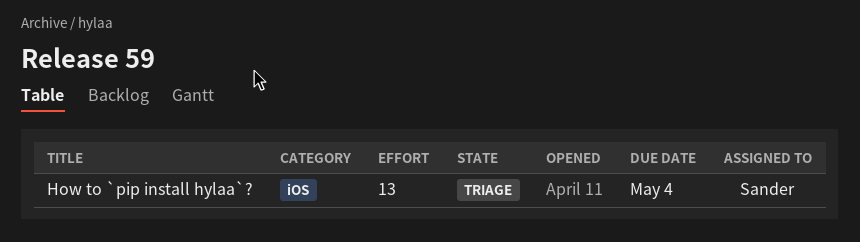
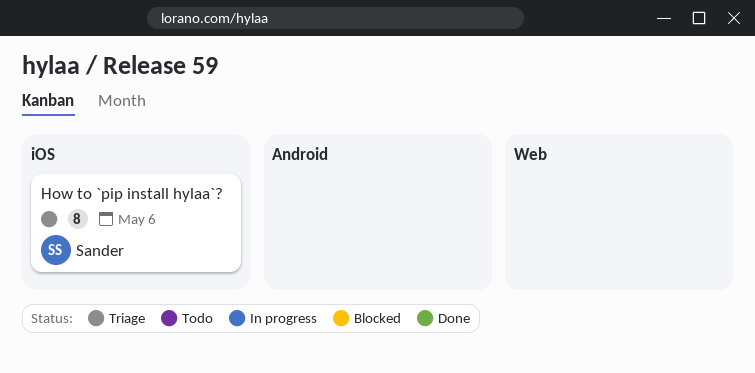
How to `pip install hylaa`?, estimate: 13 -> 8
How to `pip install hylaa`?, due: May 4 -> May 6

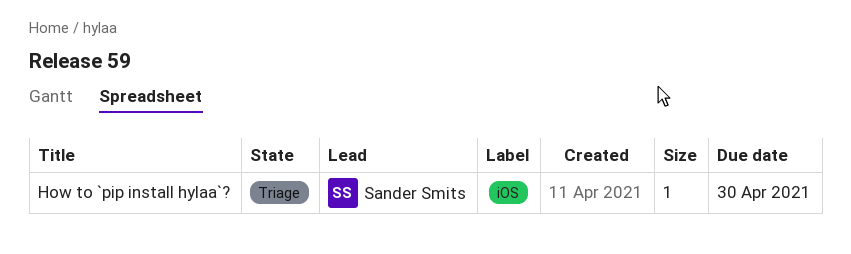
How to `pip install hylaa`?, estimate: 8 -> 1
How to `pip install hylaa`?, due: May 6 -> Apr 30

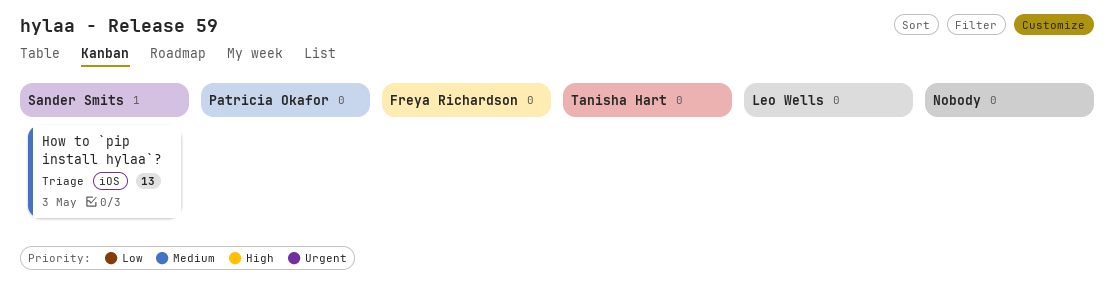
How to `pip install hylaa`?, estimate: 1 -> 13
How to `pip install hylaa`?, due: Apr 30 -> May 3

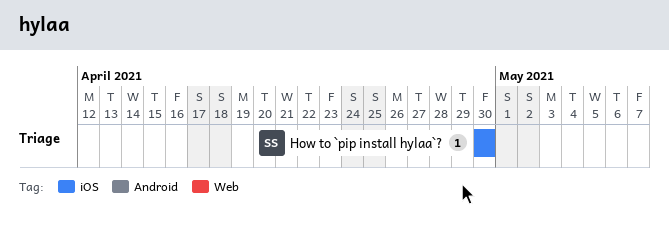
How to `pip install hylaa`?, estimate: 13 -> 1
How to `pip install hylaa`?, due: May 3 -> Apr 30

